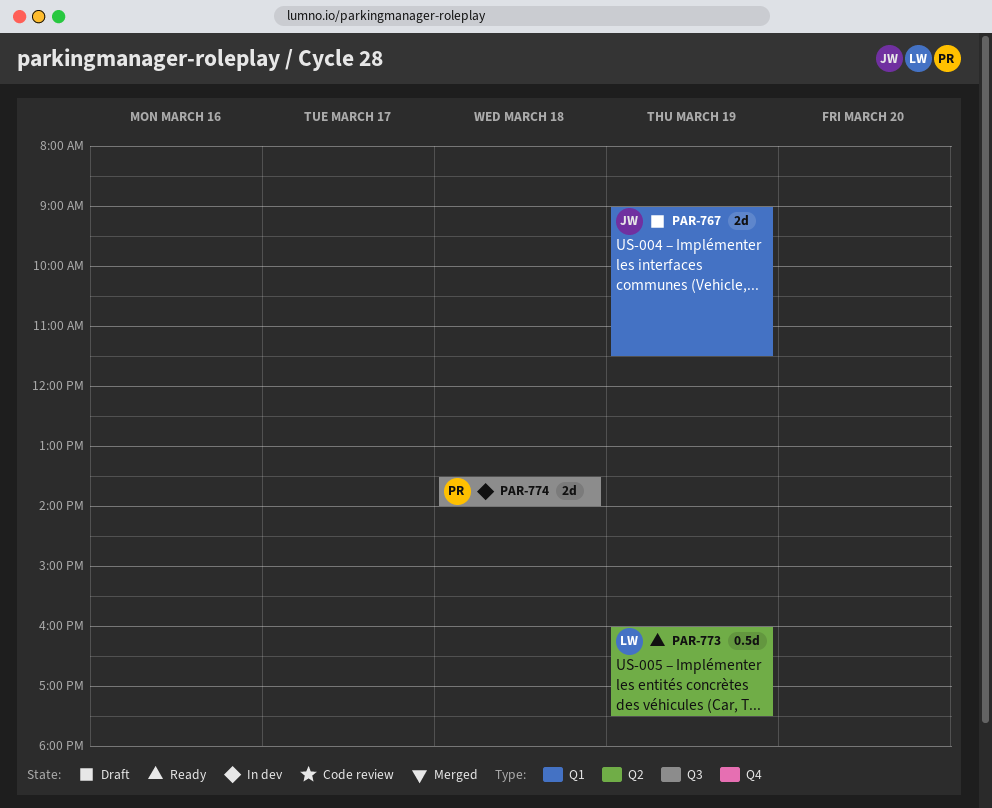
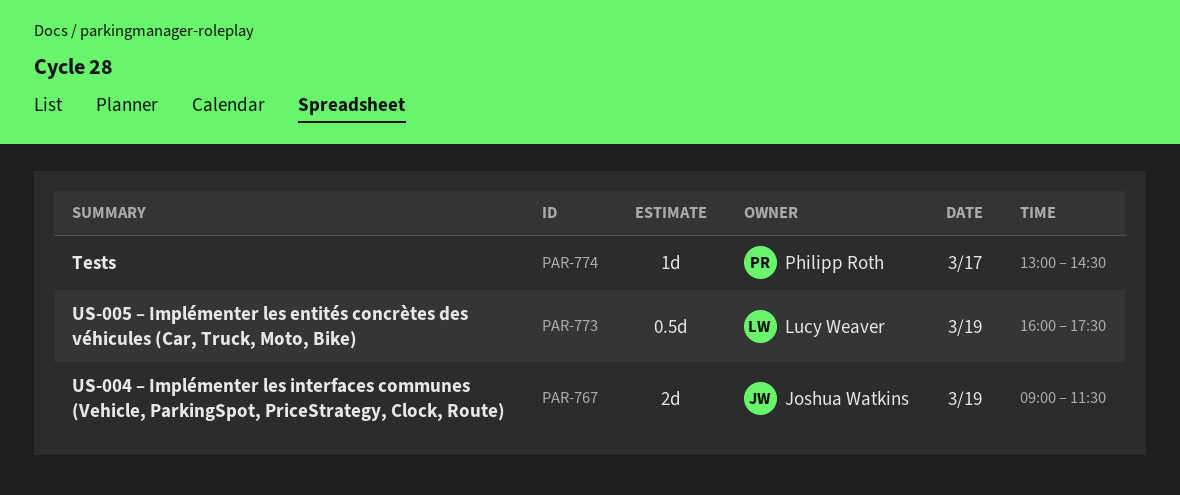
PAR-774, estimate: 2d -> 1d
PAR-774, day: Mar 18 -> Mar 17
PAR-774, begins: 13:30 -> 13:00
PAR-774, ends: 14:00 -> 14:30

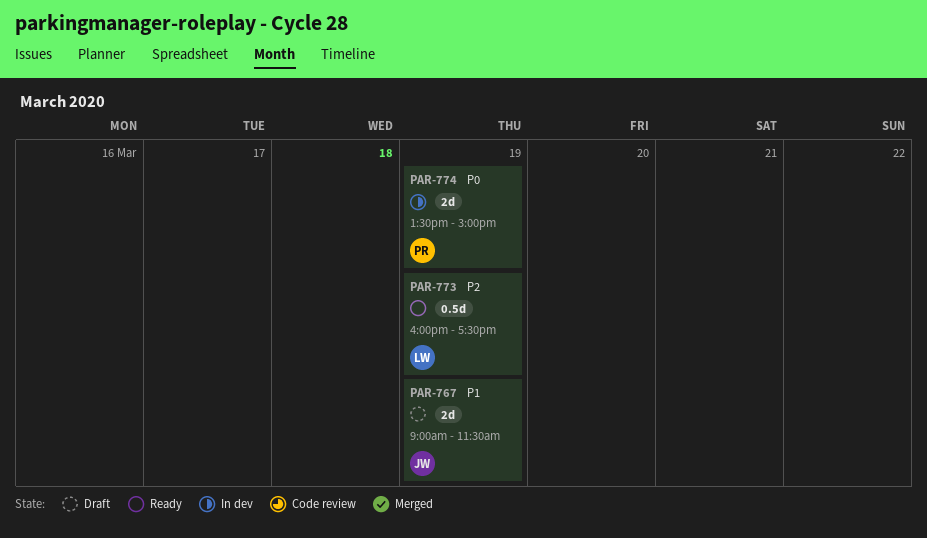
PAR-774, estimate: 1d -> 2d
PAR-774, day: Mar 17 -> Mar 19
PAR-774, begins: 13:00 -> 13:30
PAR-774, ends: 14:30 -> 15:00

